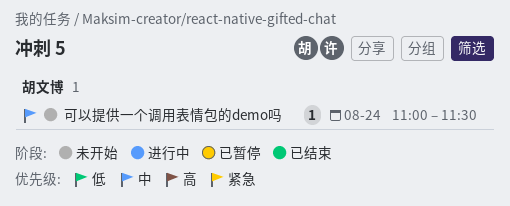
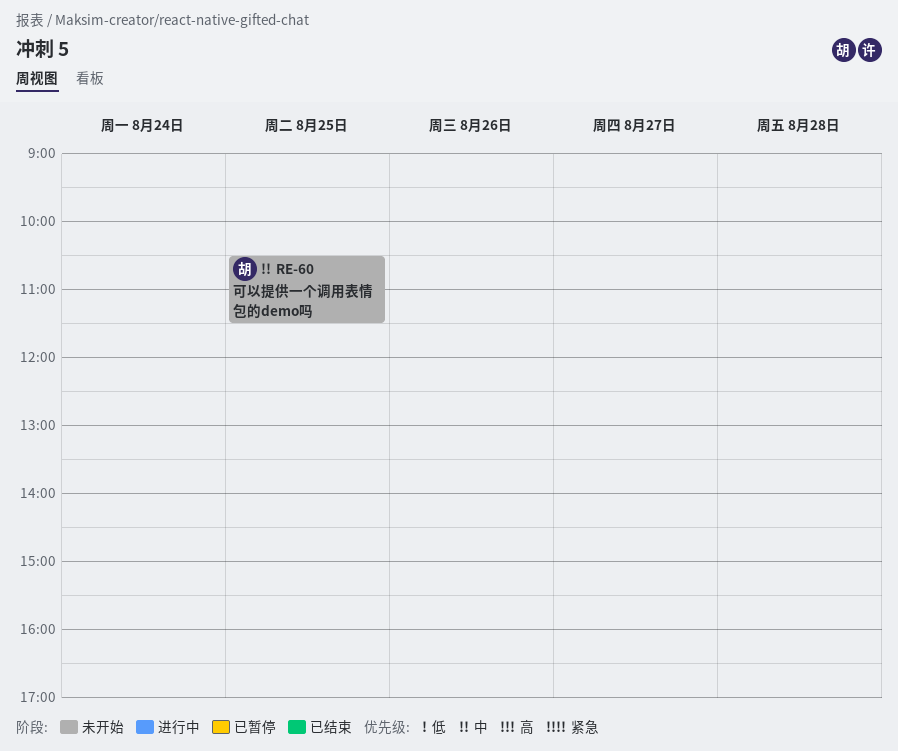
可以提供一个调用表情包的demo吗, day: Aug 24 -> Aug 25
可以提供一个调用表情包的demo吗, begins: 11:00 -> 10:30

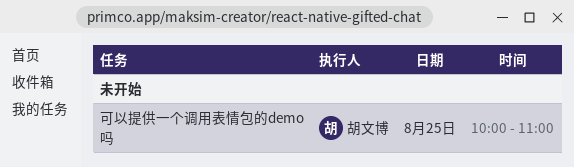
可以提供一个调用表情包的demo吗, begins: 10:30 -> 10:00
可以提供一个调用表情包的demo吗, ends: 11:30 -> 11:00

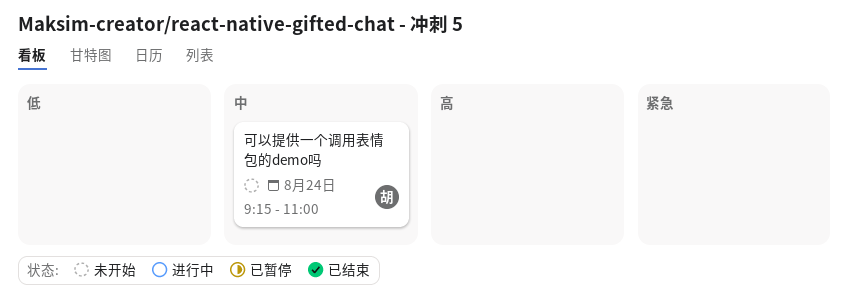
可以提供一个调用表情包的demo吗, day: Aug 25 -> Aug 24
可以提供一个调用表情包的demo吗, begins: 10:00 -> 09:15

